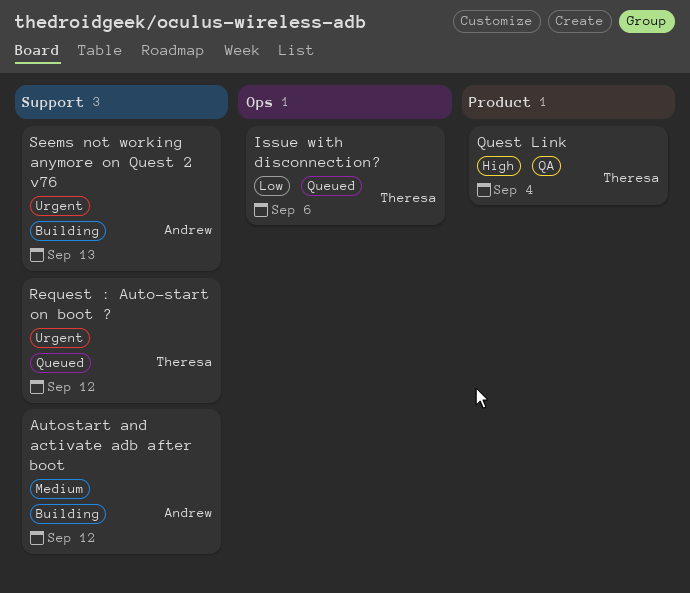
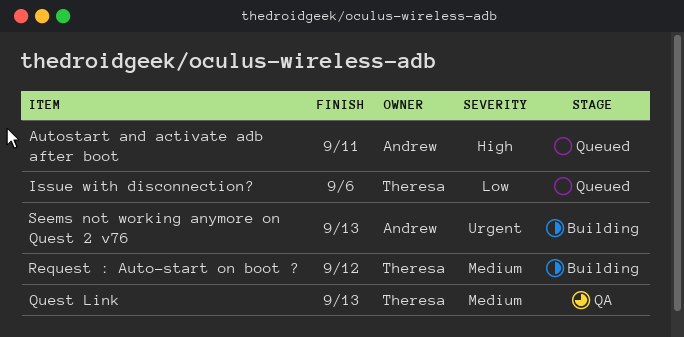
Autostart and activate adb after boot, status: Building -> Queued
Autostart and activate adb after boot, priority: Medium -> High
Autostart and activate adb after boot, due: Sep 12 -> Sep 11
Quest Link, priority: High -> Medium
Quest Link, due: Sep 4 -> Sep 13
Request : Auto-start on boot ?, status: Queued -> Building
Request : Auto-start on boot ?, priority: Urgent -> Medium

